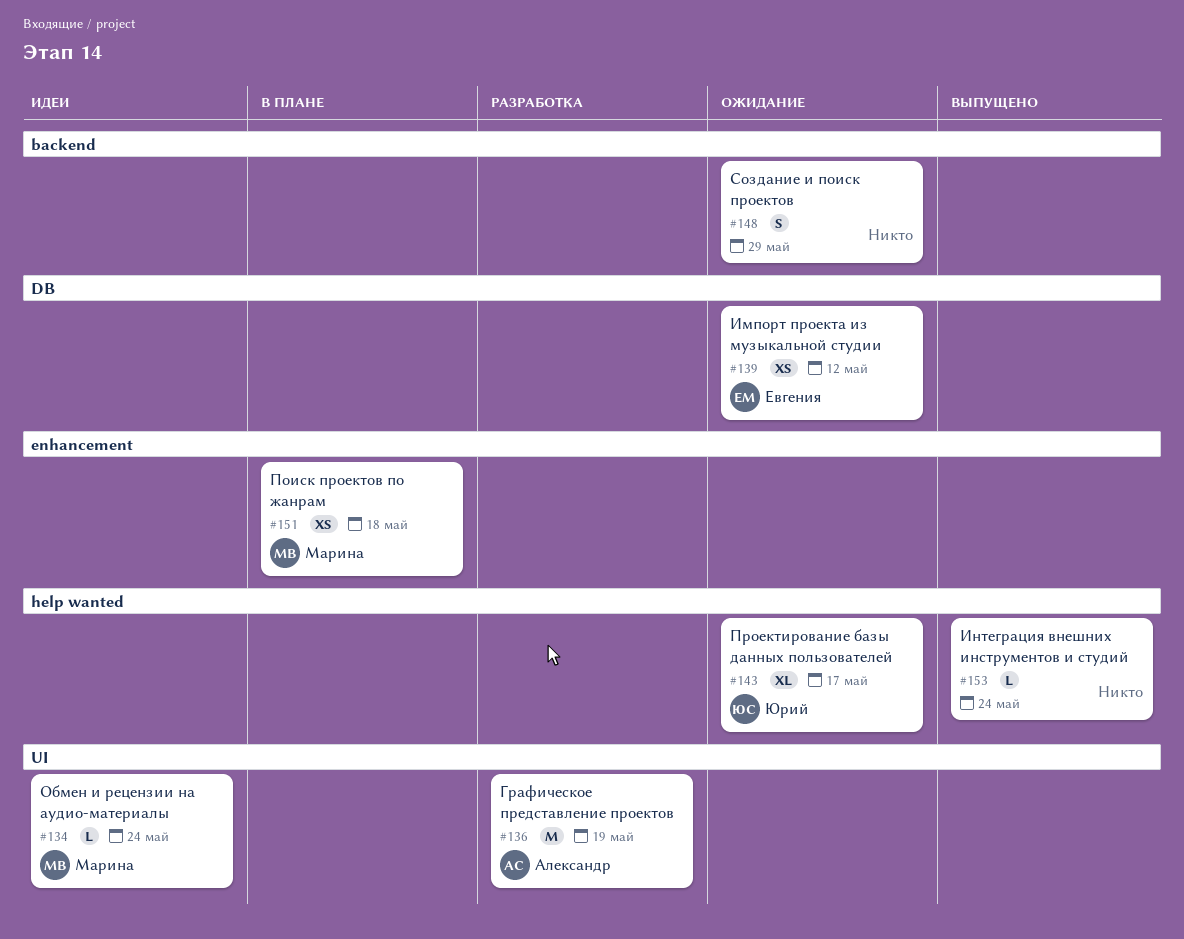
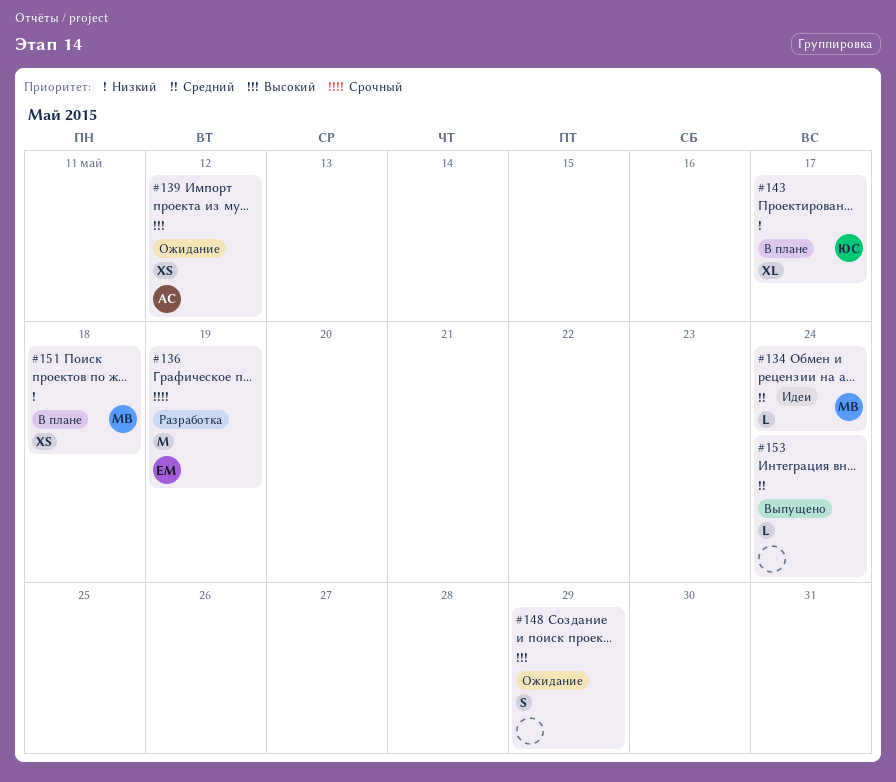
#136, owner: Александр -> Евгения
#139, owner: Евгения -> Александр
#143, status: Ожидание -> В плане

